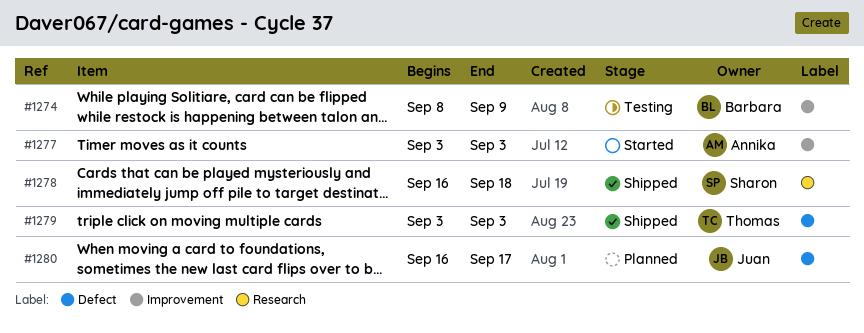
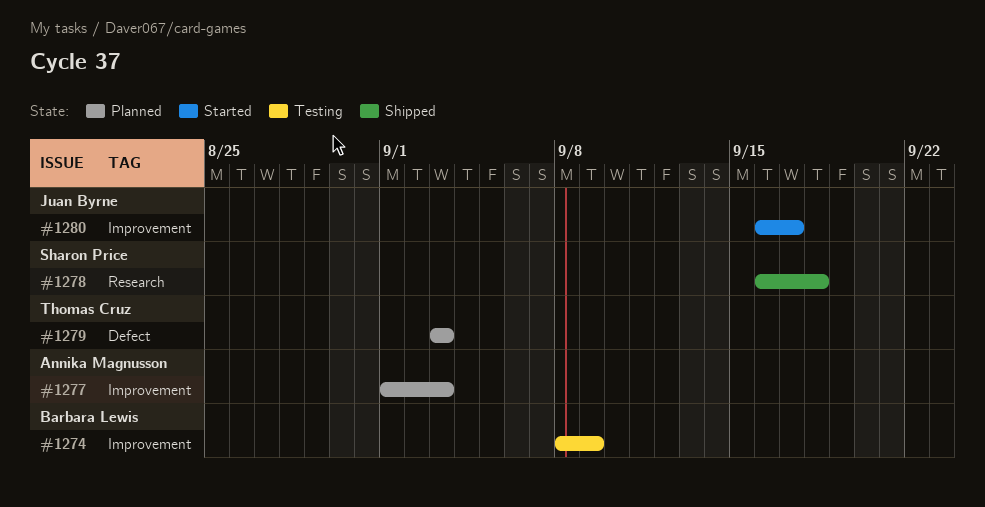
#1277, status: Started -> Planned
#1277, start: Sep 3 -> Sep 1
#1279, status: Shipped -> Planned
#1280, status: Planned -> Started
#1280, label: Defect -> Improvement

